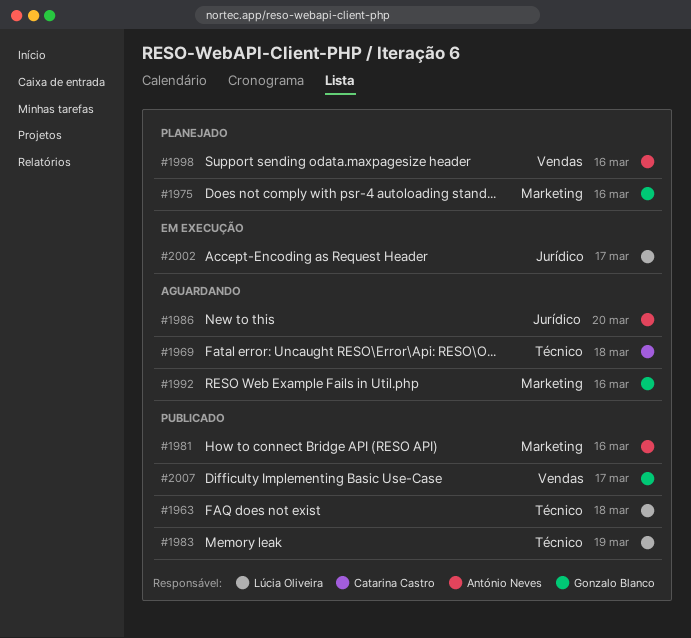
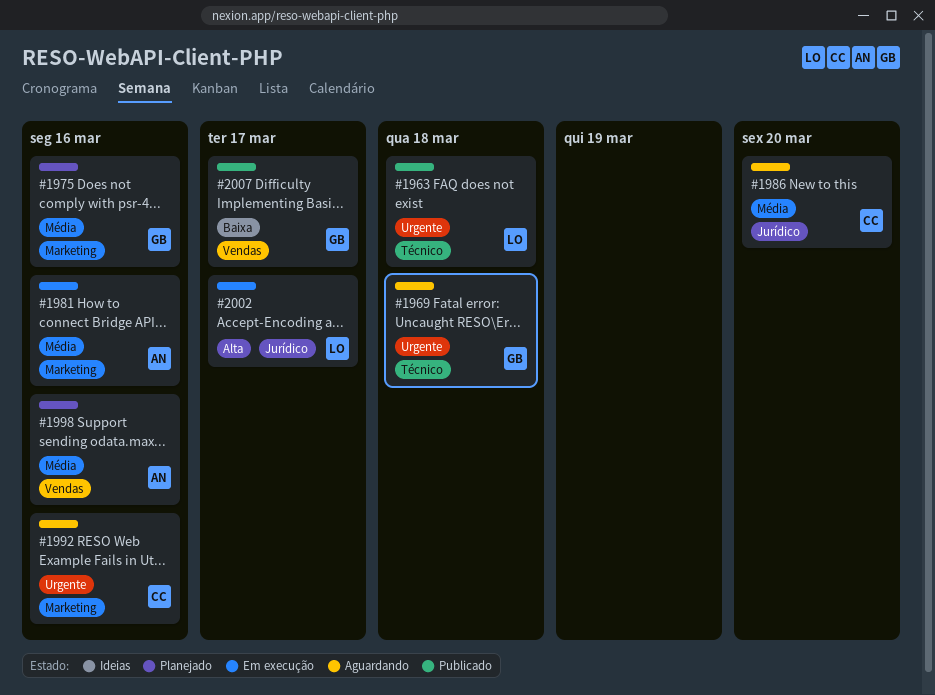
#1969, owner: Catarina Castro -> Gonzalo Blanco
#1981, status: Publicado -> Em execução
#1983: present -> none
#1986, owner: António Neves -> Catarina Castro
#1992, owner: Gonzalo Blanco -> Catarina Castro

